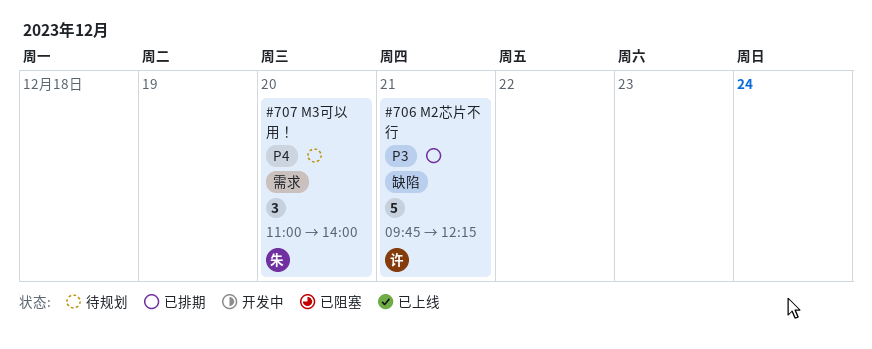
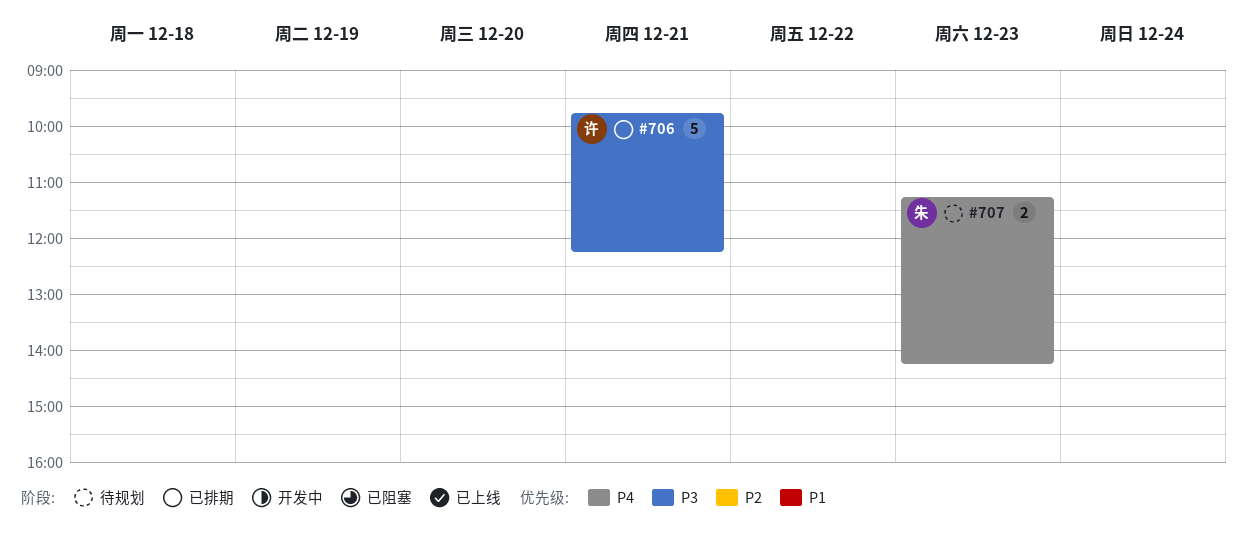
#707, estimate: 3 -> 2
#707, day: Dec 20 -> Dec 23
#707, begins: 11:00 -> 11:15
#707, ends: 14:00 -> 14:15

